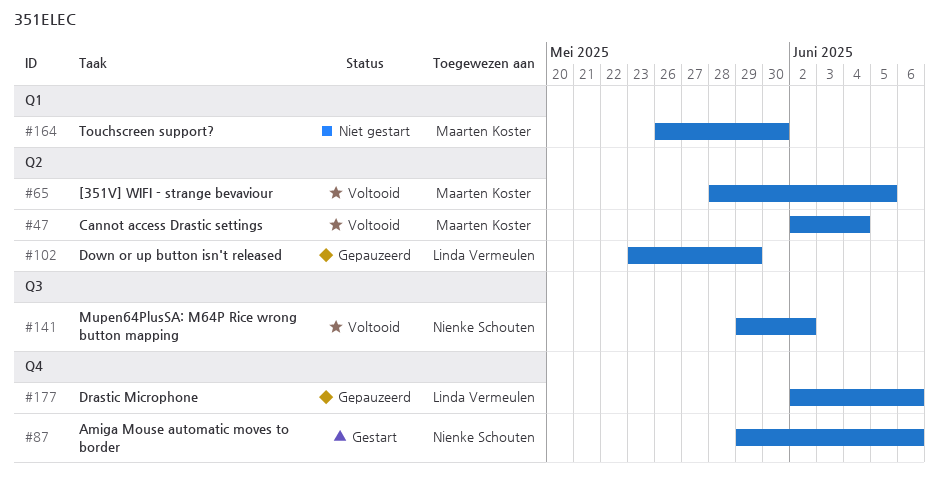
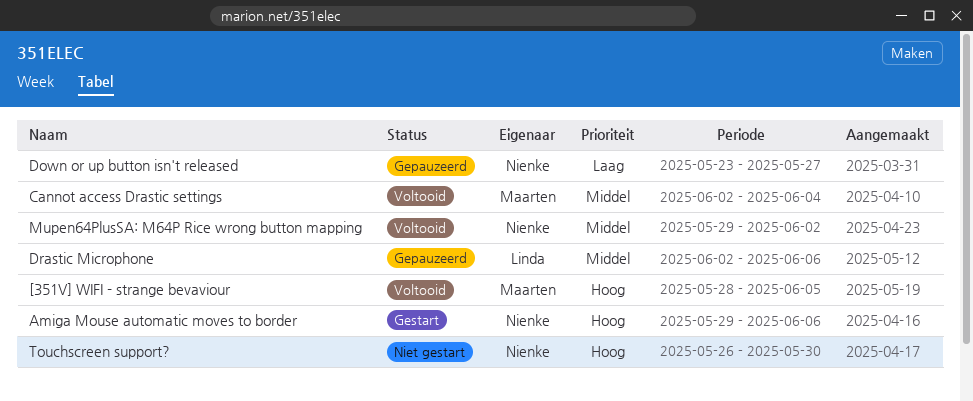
Down or up button isn't released, owner: Linda Vermeulen -> Nienke Schouten
Down or up button isn't released, due: May 29 -> May 27
Touchscreen support?, owner: Maarten Koster -> Nienke Schouten

